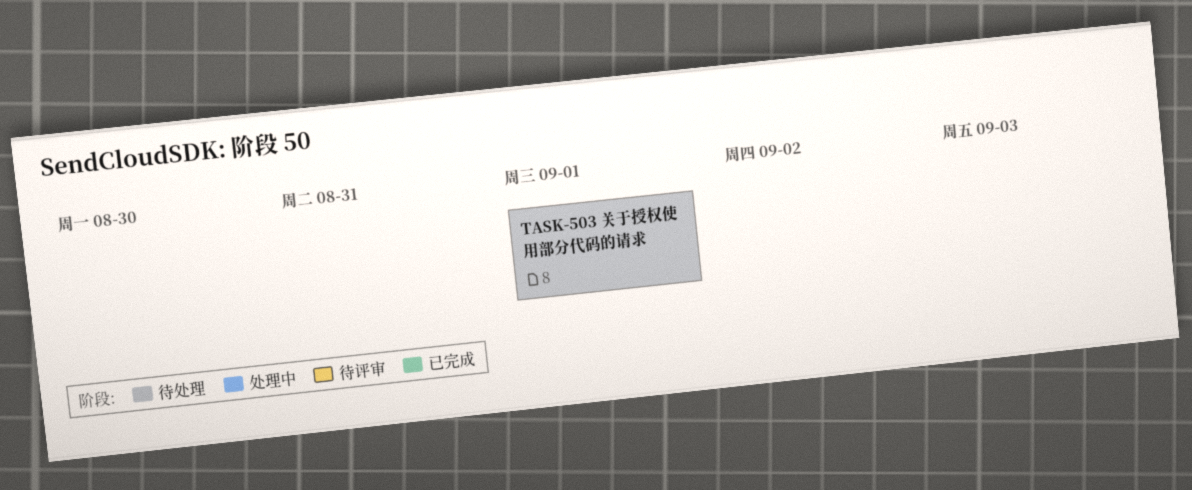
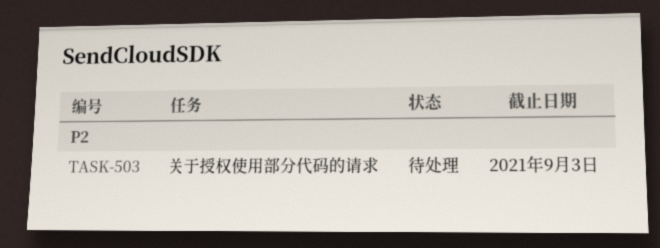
TASK-503, due: Sep 1 -> Sep 3

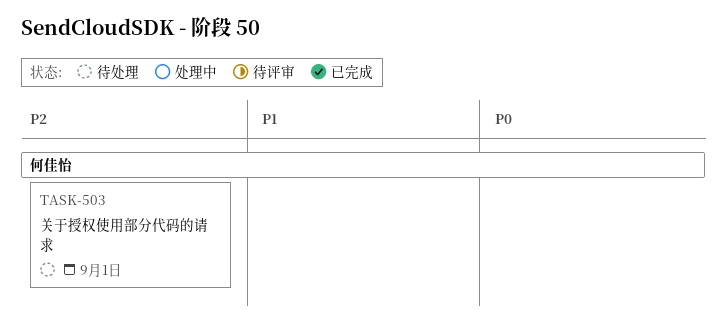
TASK-503, due: Sep 3 -> Sep 1

